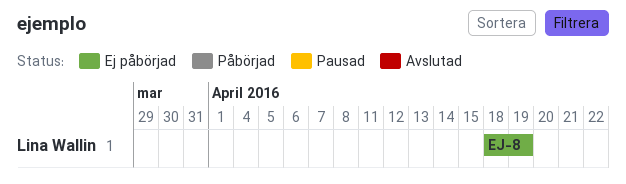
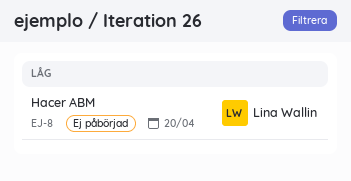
EJ-8, due: Apr 19 -> Apr 20

